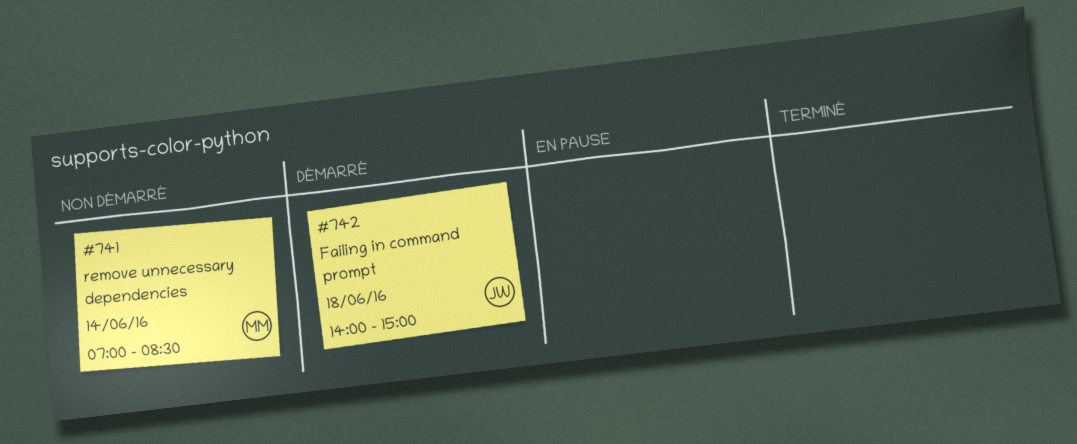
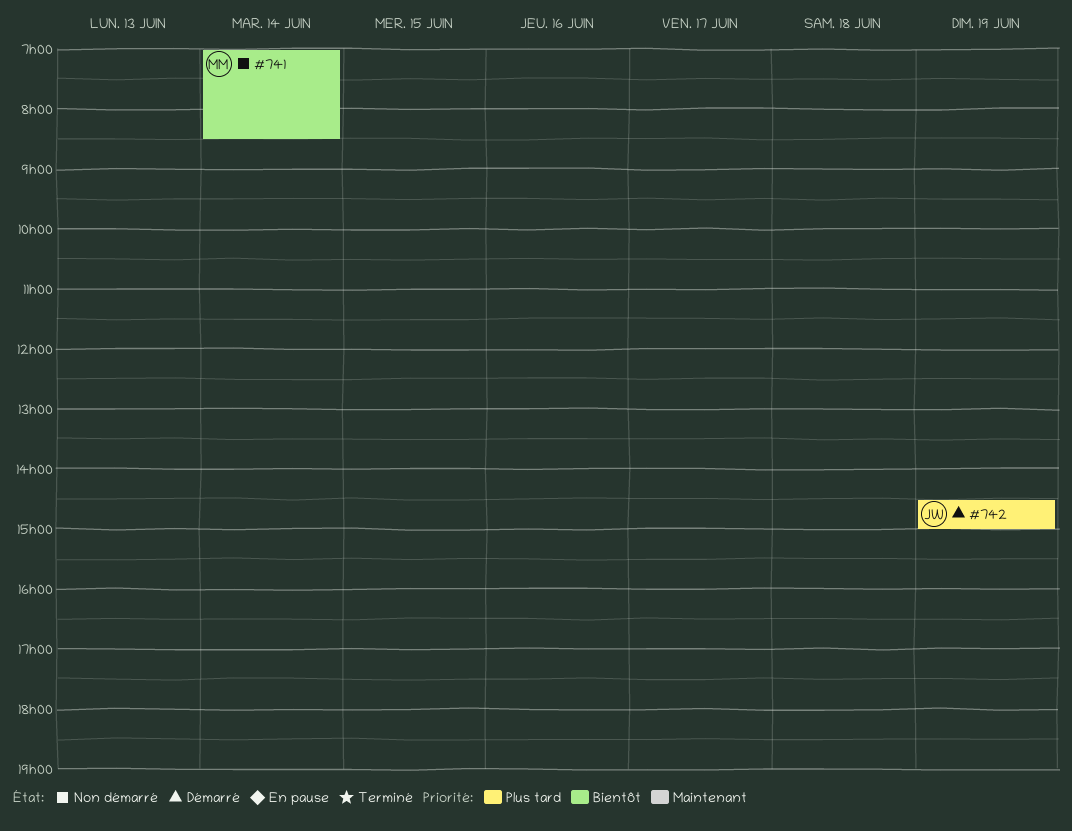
#742, day: Jun 18 -> Jun 19
#742, begins: 14:00 -> 14:30

